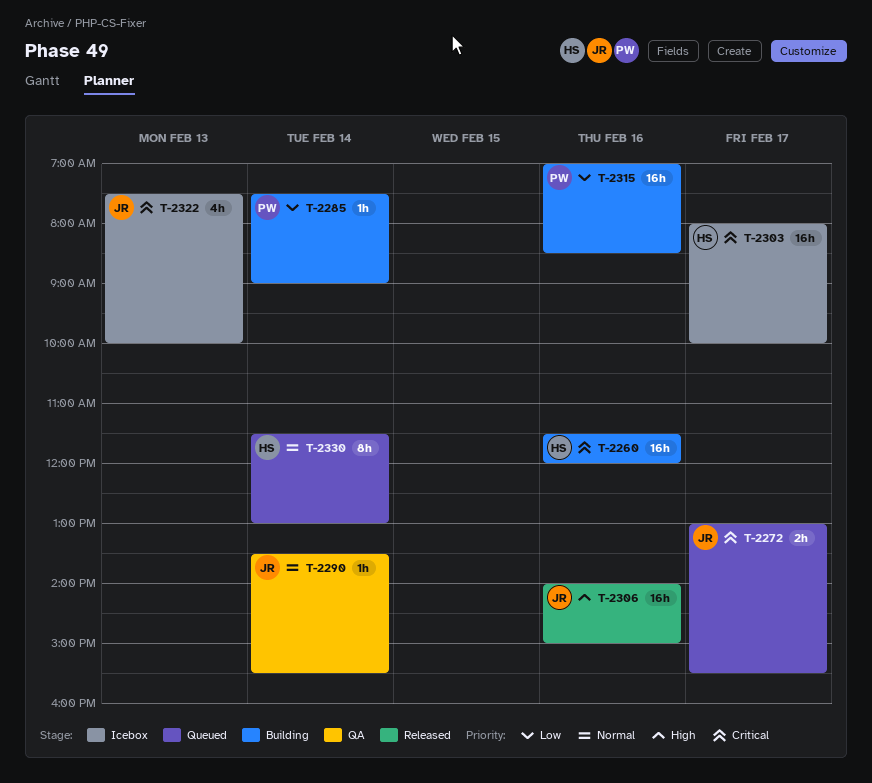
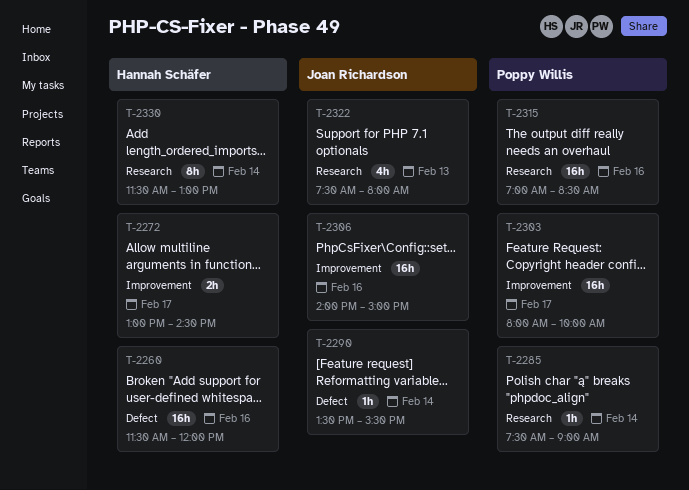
T-2272, owner: Joan Richardson -> Hannah Schäfer
T-2272, ends: 15:30 -> 14:30
T-2303, owner: Hannah Schäfer -> Poppy Willis
T-2322, ends: 10:00 -> 08:00

